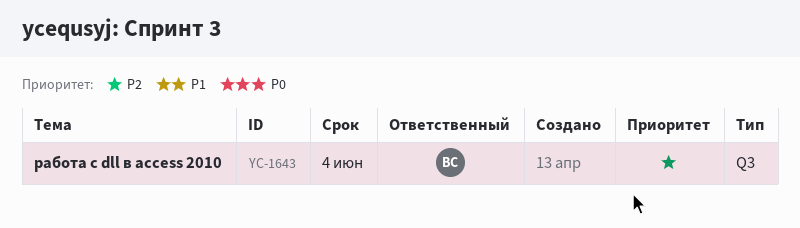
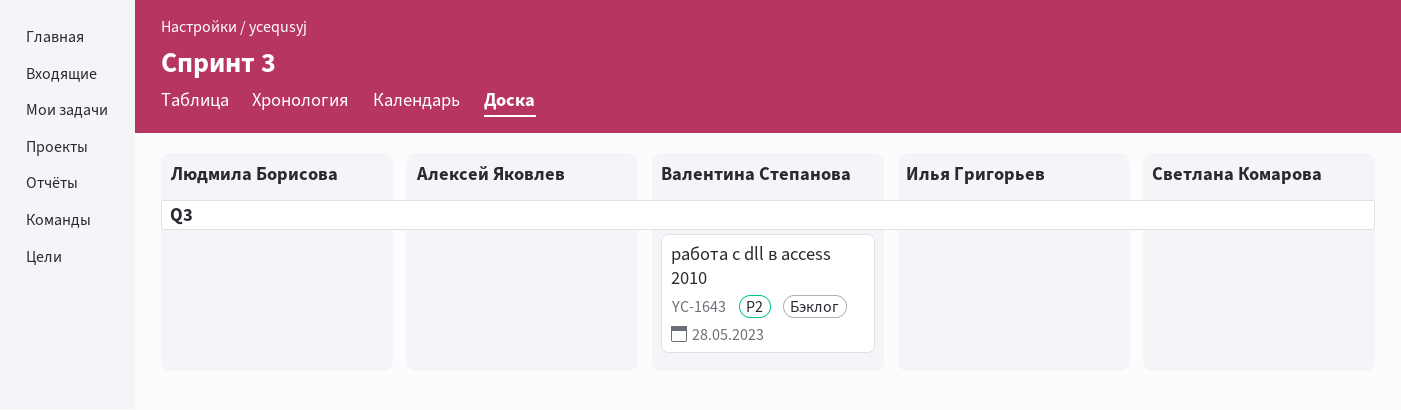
YC-1643, due: Jun 4 -> May 28

